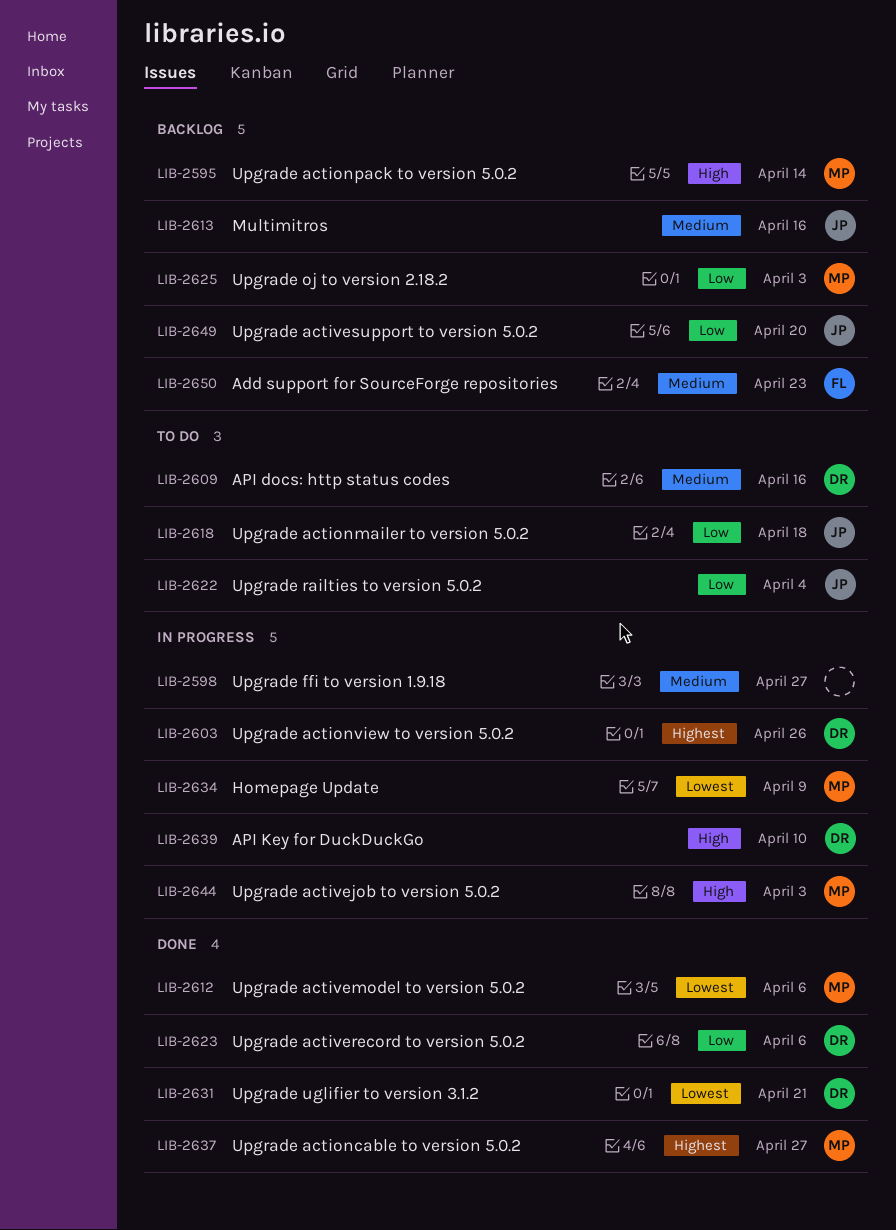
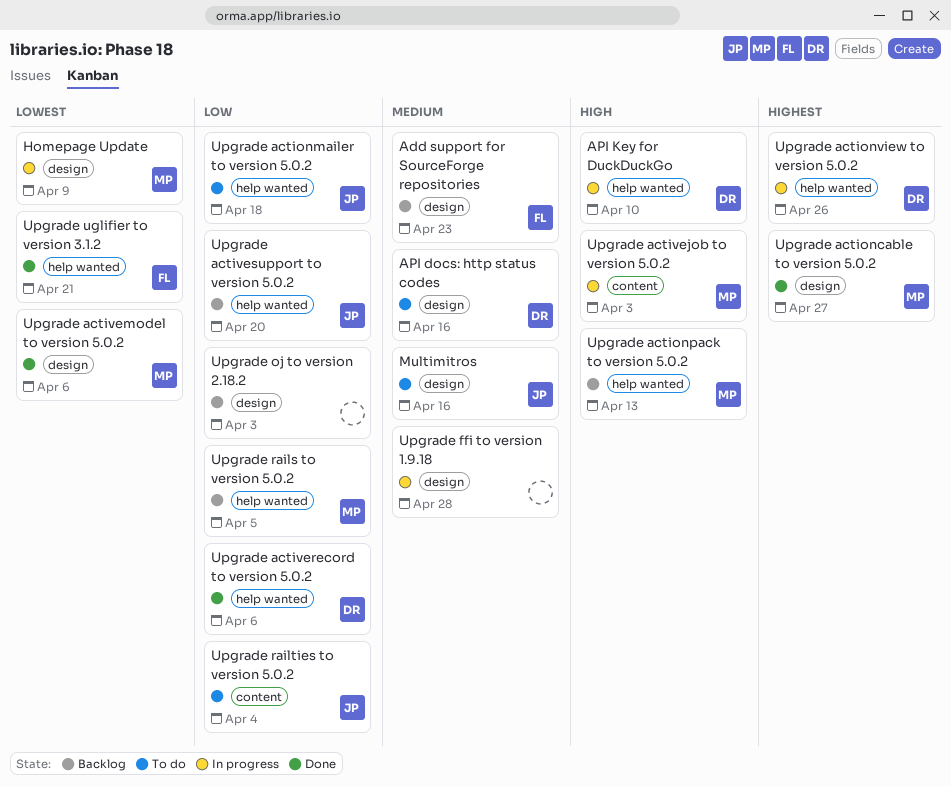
Multimitros, status: Backlog -> To do
Upgrade actionpack to version 5.0.2, due: Apr 14 -> Apr 13
Upgrade ffi to version 1.9.18, due: Apr 27 -> Apr 28
Upgrade oj to version 2.18.2, owner: MP -> none
Upgrade rails to version 5.0.2: none -> present
Upgrade uglifier to version 3.1.2, owner: DR -> FL

